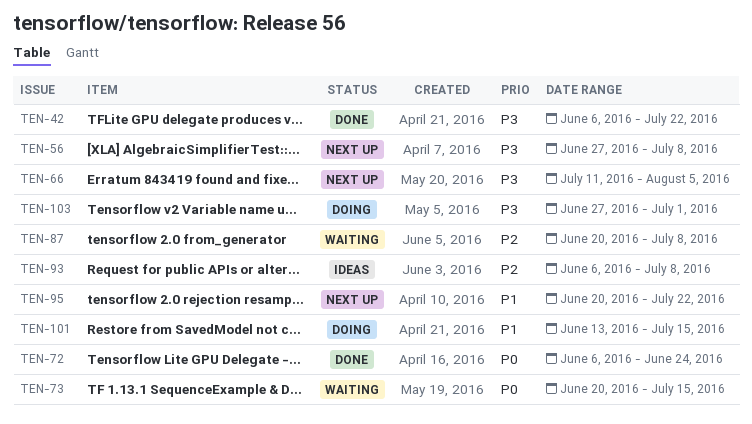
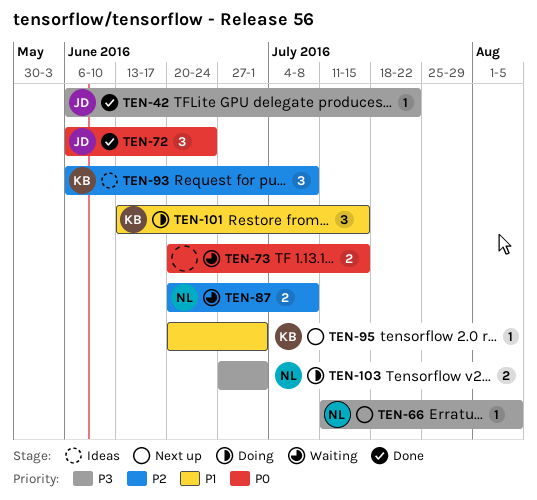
TEN-56: present -> none
TEN-95, due: Jul 22 -> Jul 1

